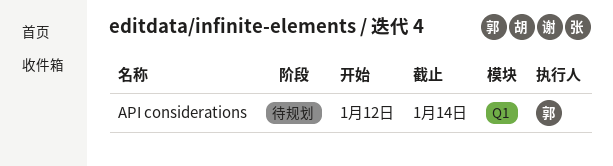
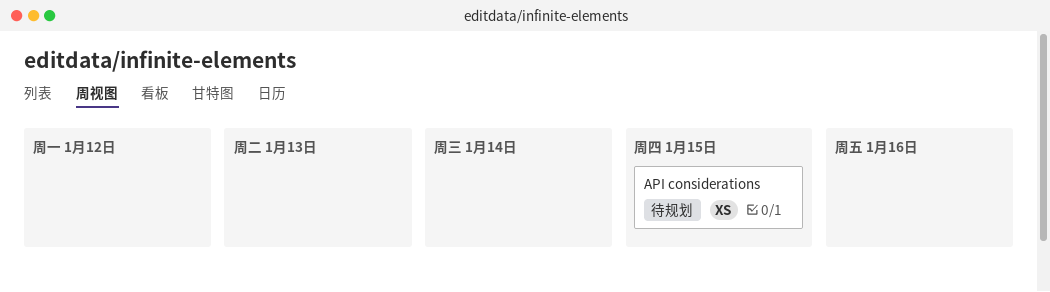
API considerations, due: Jan 14 -> Jan 15

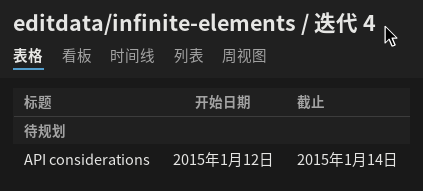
API considerations, due: Jan 15 -> Jan 14

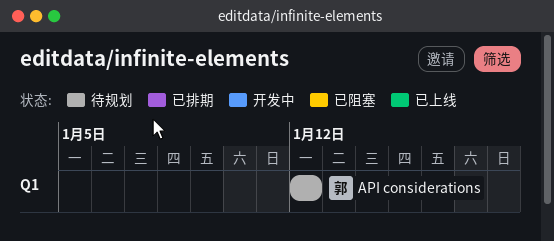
API considerations, due: Jan 14 -> Jan 12

